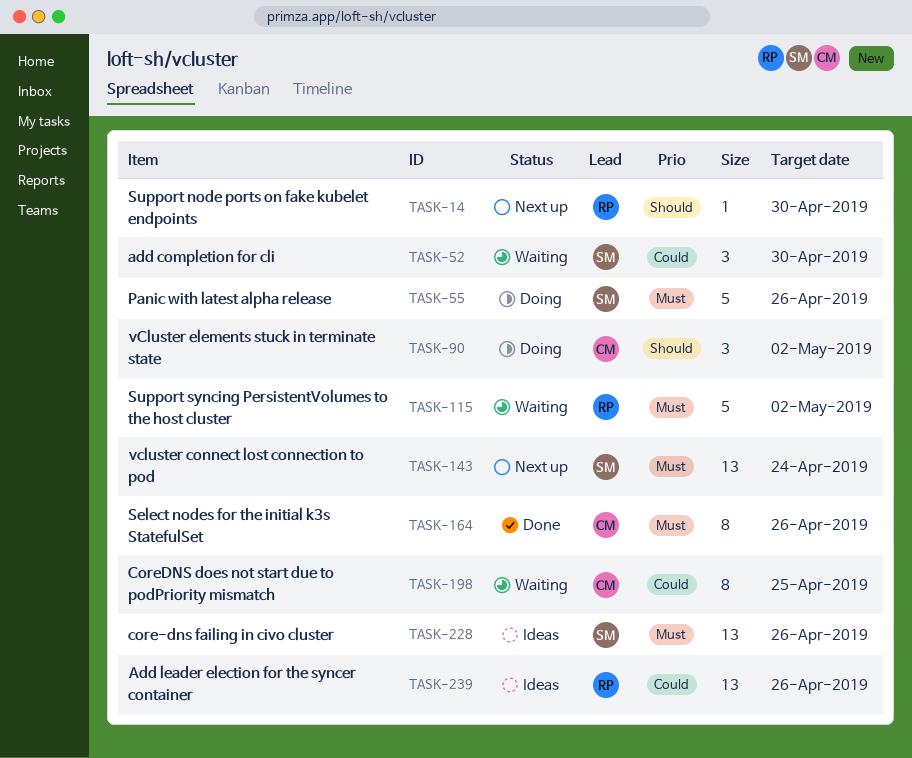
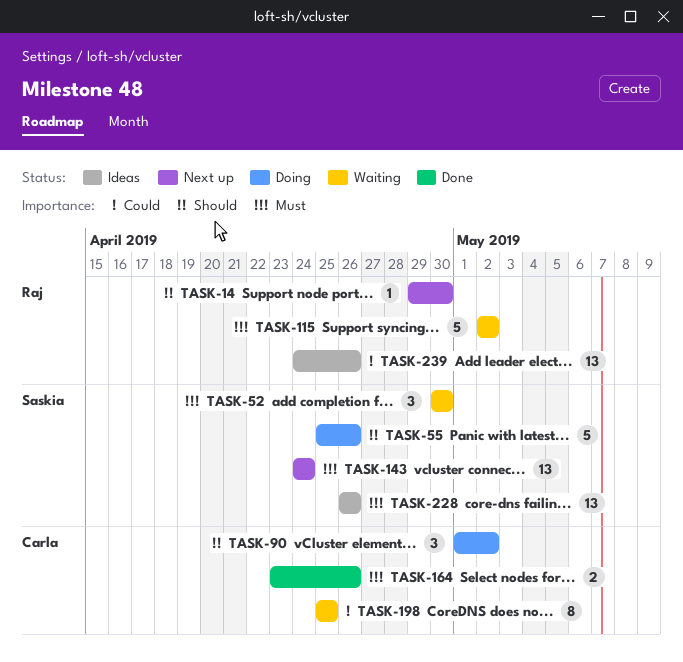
TASK-52, priority: Could -> Must
TASK-55, priority: Must -> Should
TASK-164, estimate: 8 -> 2

